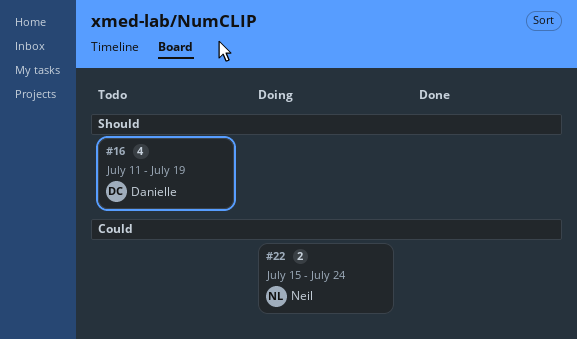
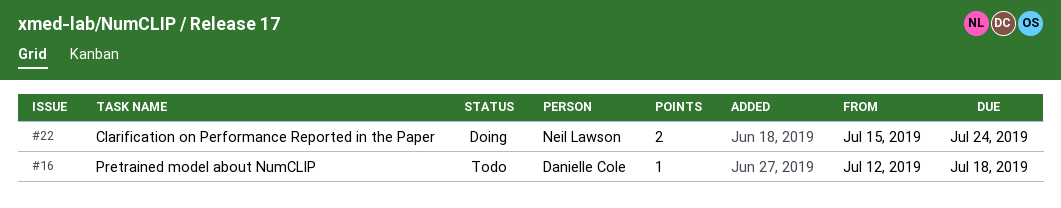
#16, estimate: 4 -> 1
#16, start: Jul 11 -> Jul 12
#16, due: Jul 19 -> Jul 18

